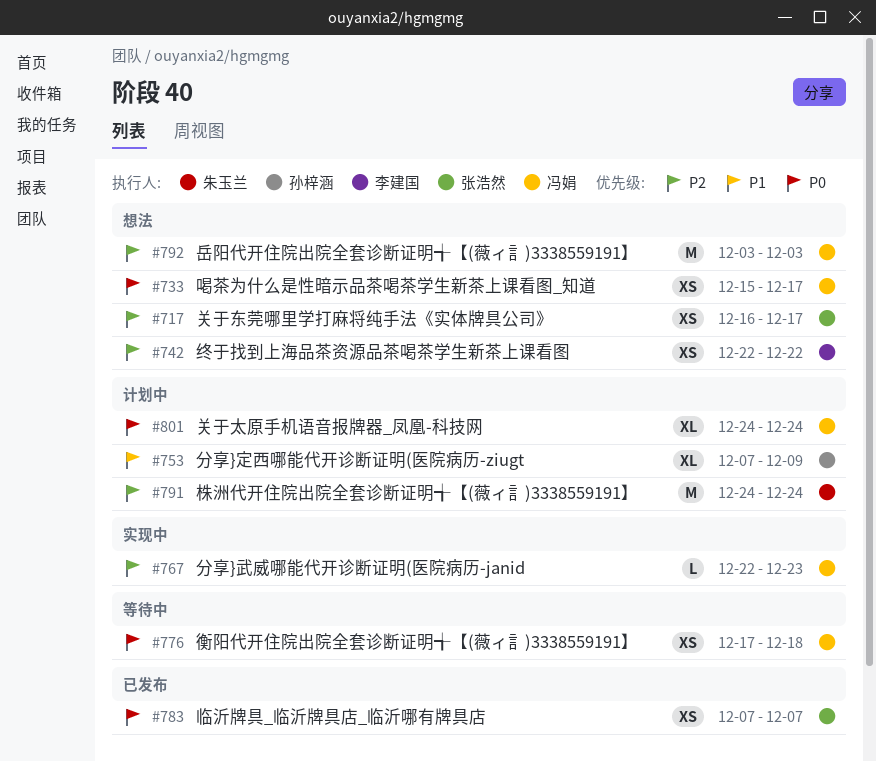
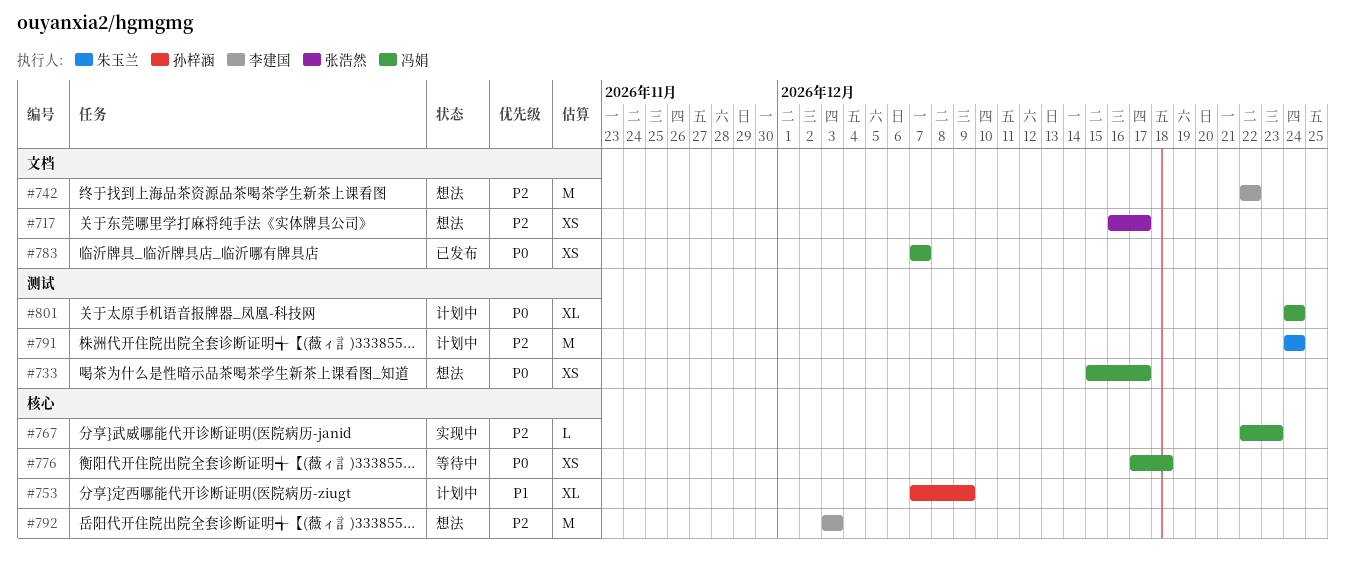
#742, estimate: XS -> M
#783, owner: 张浩然 -> 冯娟
#792, owner: 冯娟 -> 李建国

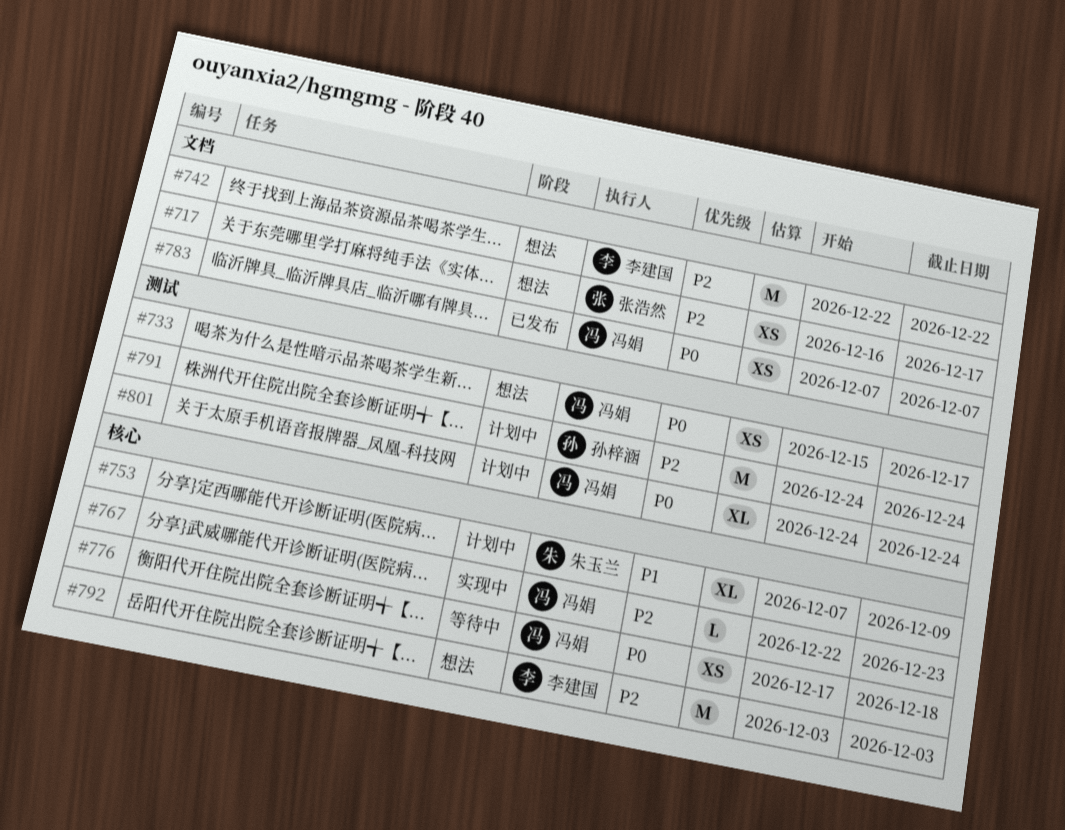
#753, owner: 孙梓涵 -> 朱玉兰
#791, owner: 朱玉兰 -> 孙梓涵

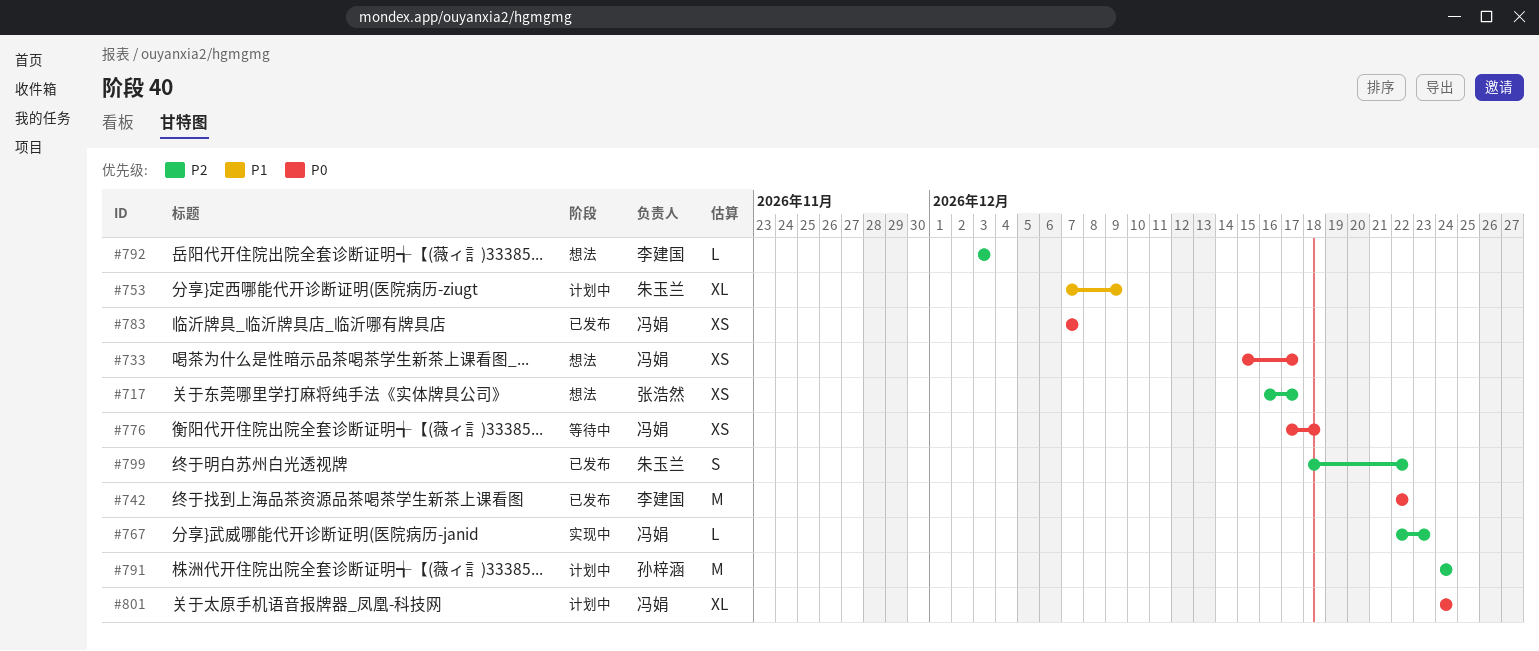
#742, status: 想法 -> 已发布
#742, priority: P2 -> P0
#792, estimate: M -> L
#799: none -> present

